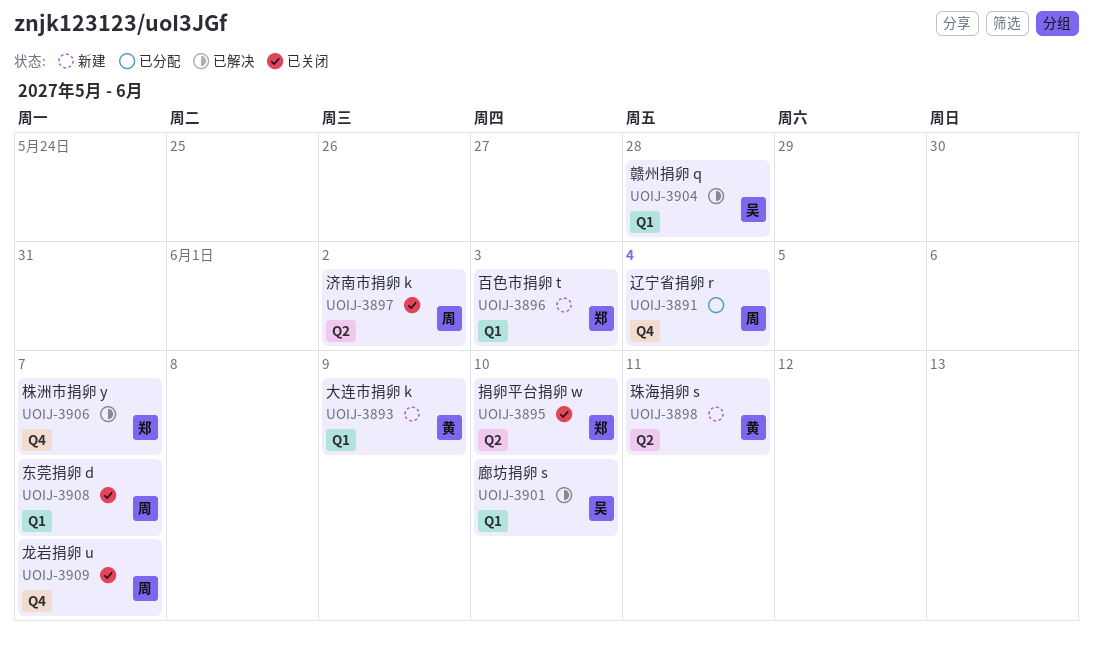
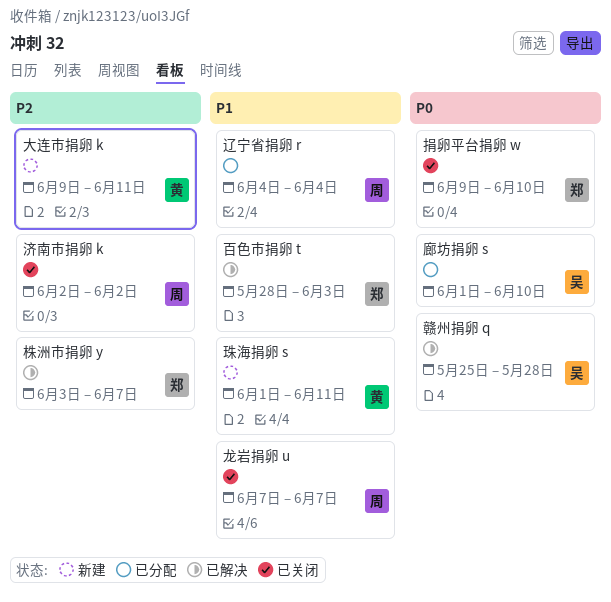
东莞捐卵 d: present -> none
大连市捐卵 k, due: Jun 9 -> Jun 11
廊坊捐卵 s, status: 已解决 -> 已分配
百色市捐卵 t, status: 新建 -> 已解决

